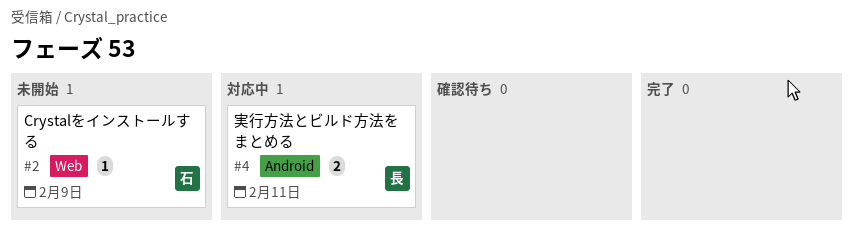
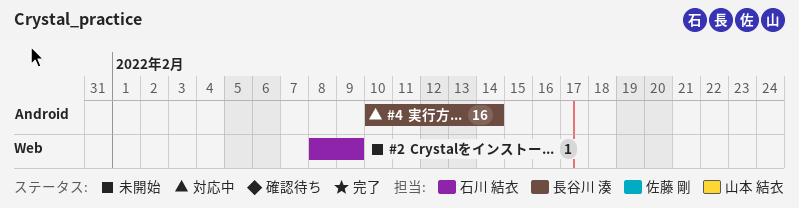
#4, estimate: 2 -> 16
#4, due: Feb 11 -> Feb 14

